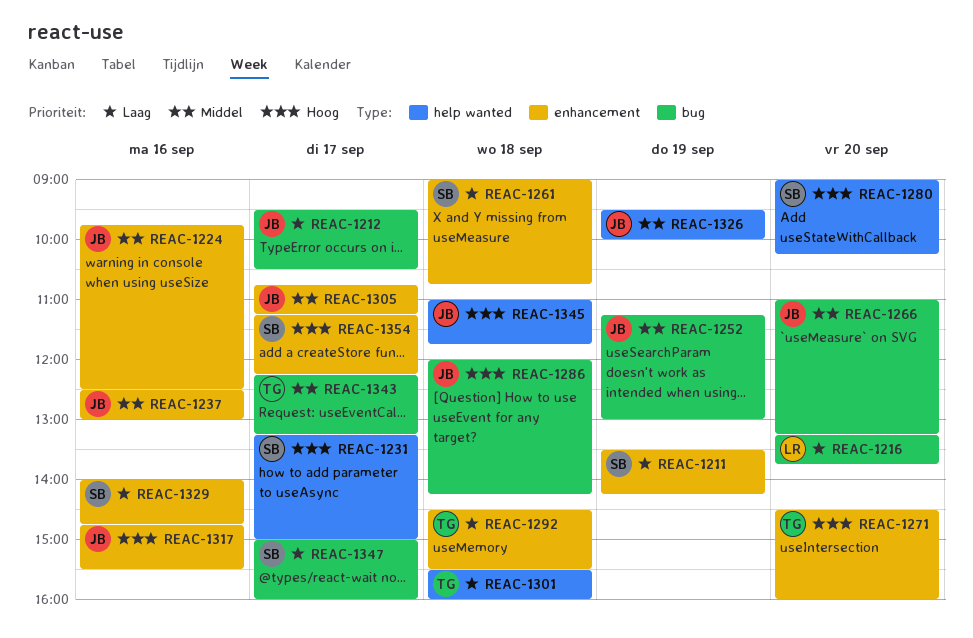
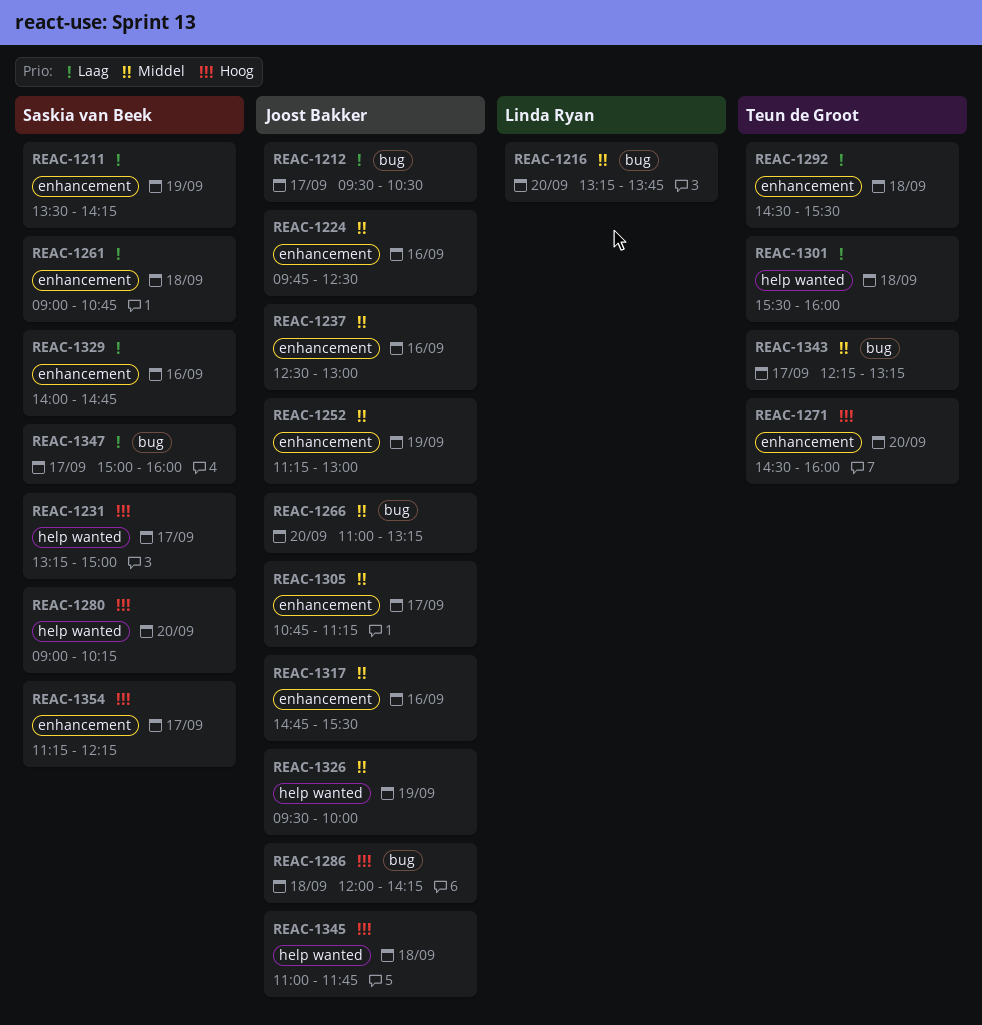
REAC-1216, priority: Laag -> Middel
REAC-1252, label: bug -> enhancement
REAC-1317, priority: Hoog -> Middel

